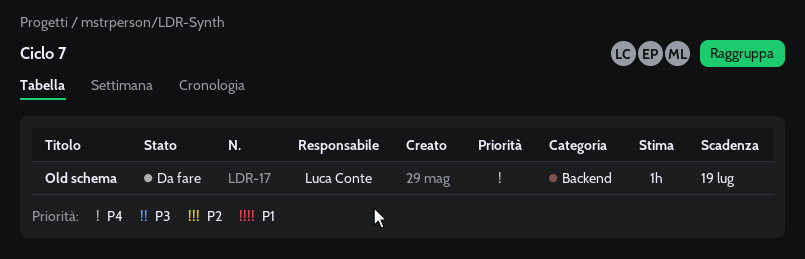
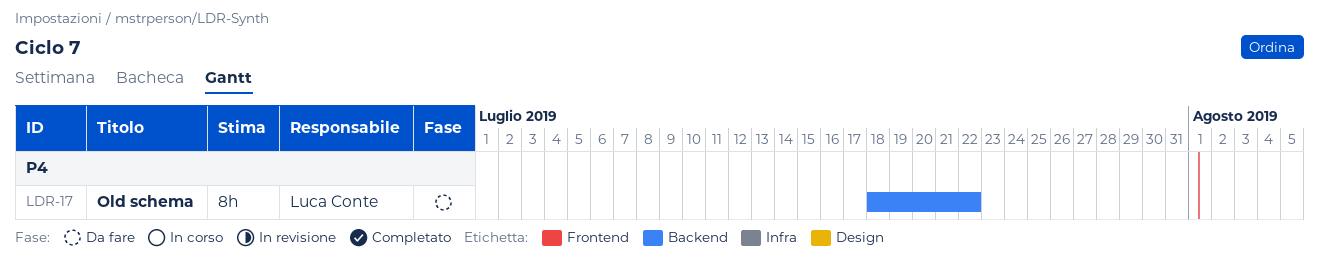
LDR-17, estimate: 1h -> 8h
LDR-17, due: Jul 19 -> Jul 22

